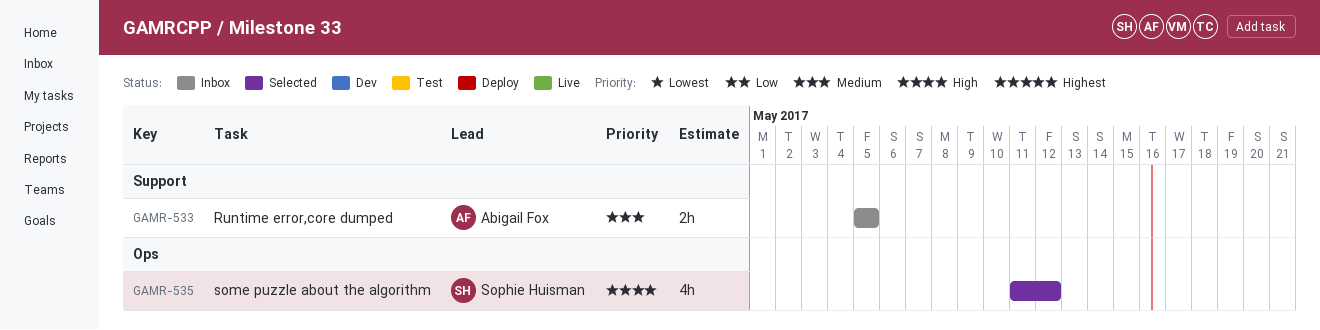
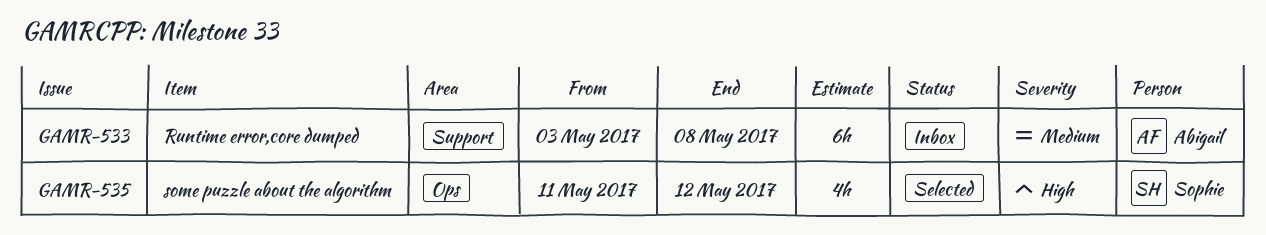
GAMR-533, estimate: 2h -> 6h
GAMR-533, start: May 5 -> May 3
GAMR-533, due: May 5 -> May 8

